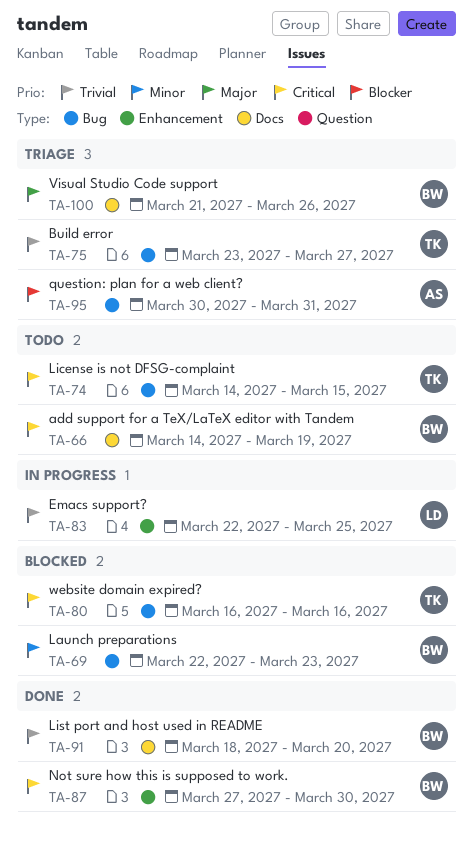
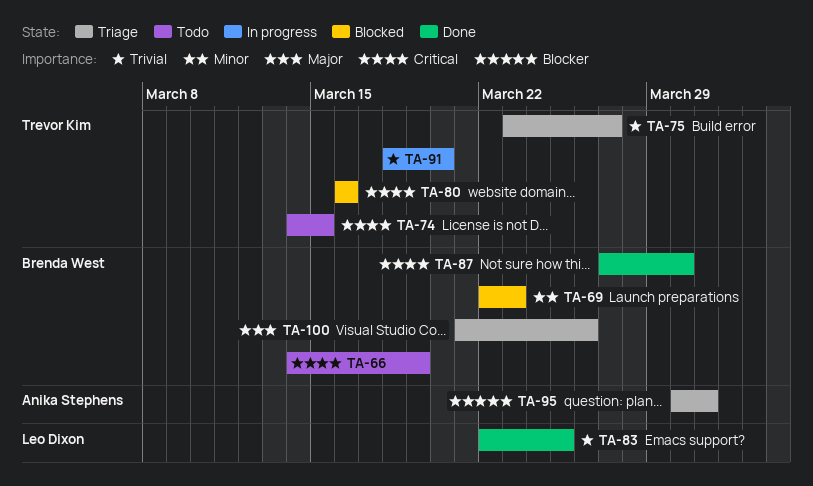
TA-83, status: In progress -> Done
TA-91, status: Done -> In progress
TA-91, owner: Brenda West -> Trevor Kim

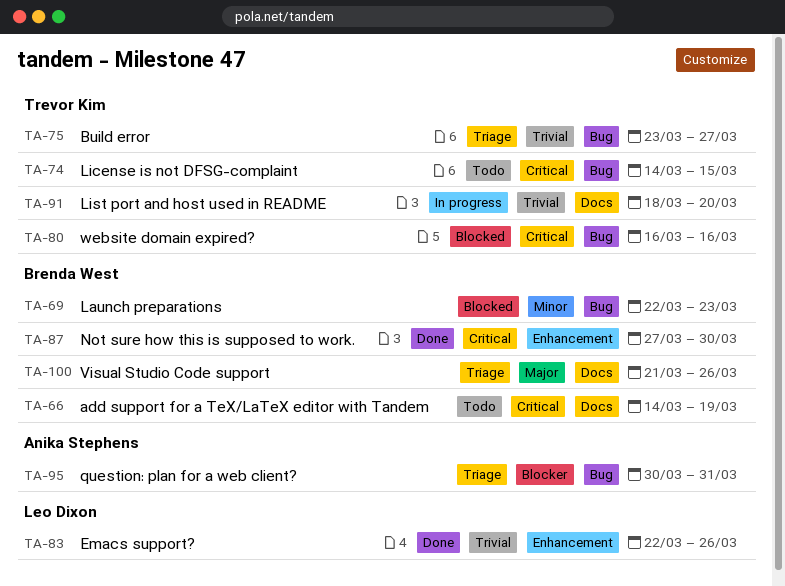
TA-83, due: Mar 25 -> Mar 26

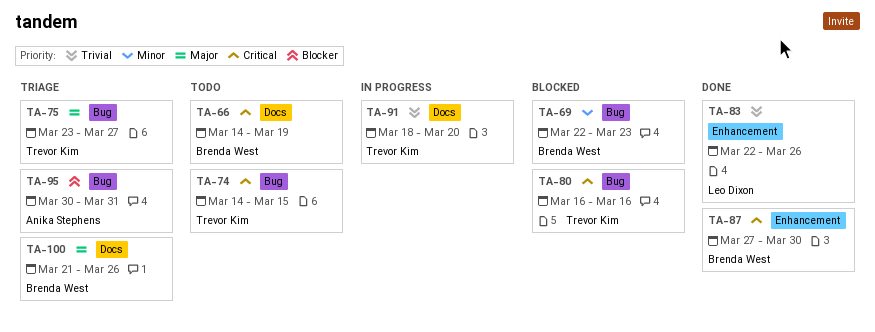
TA-75, priority: Trivial -> Major

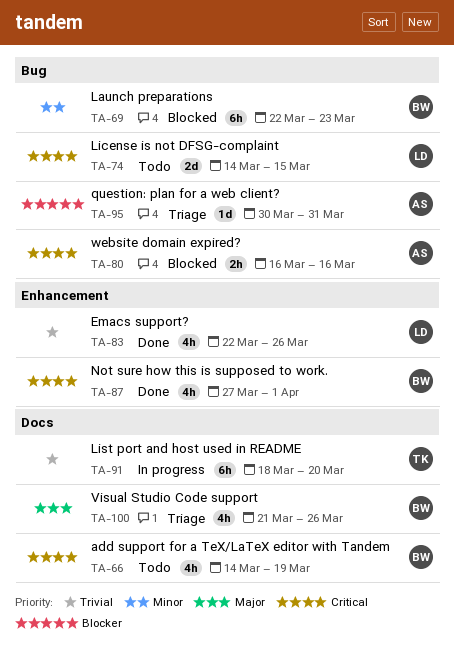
TA-74, owner: Trevor Kim -> Leo Dixon
TA-75: present -> none
TA-80, owner: Trevor Kim -> Anika Stephens
TA-87, due: Mar 30 -> Apr 1

